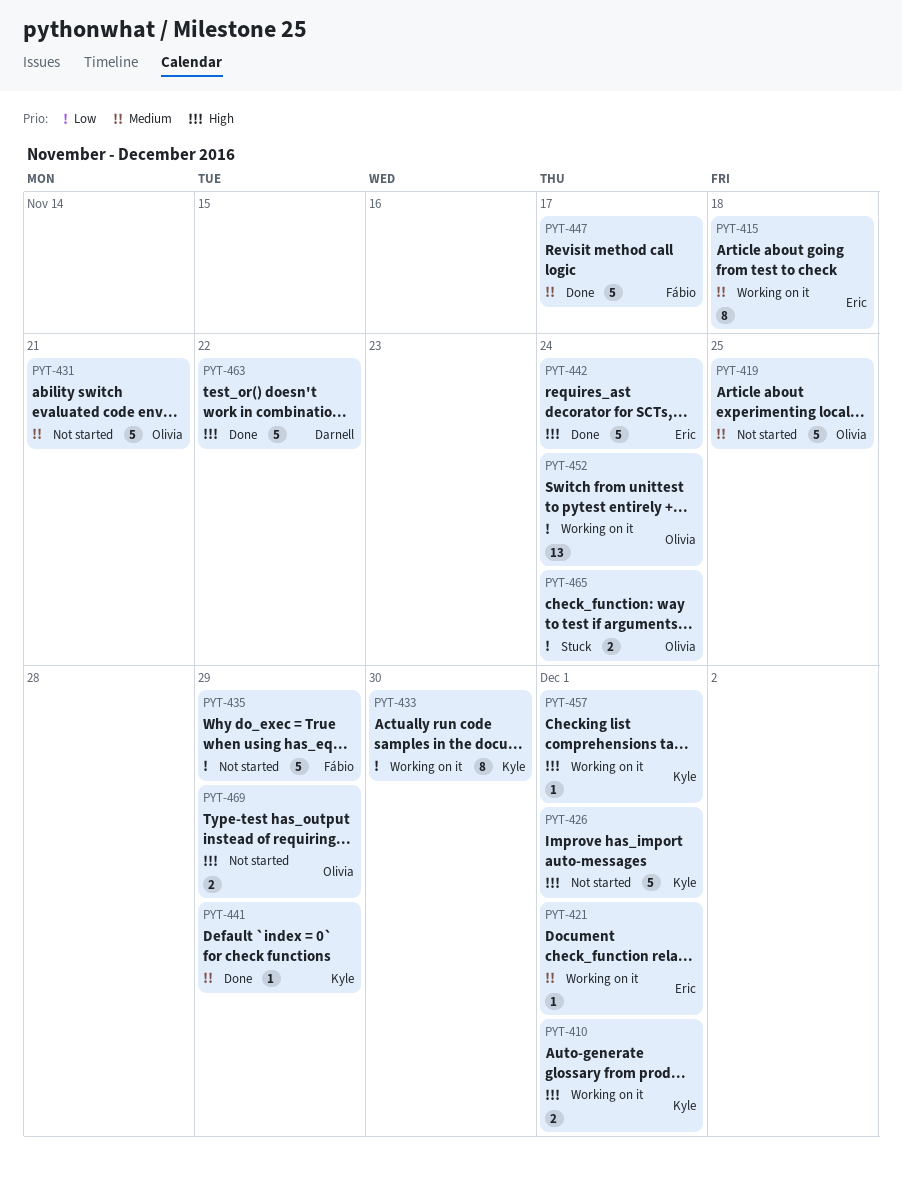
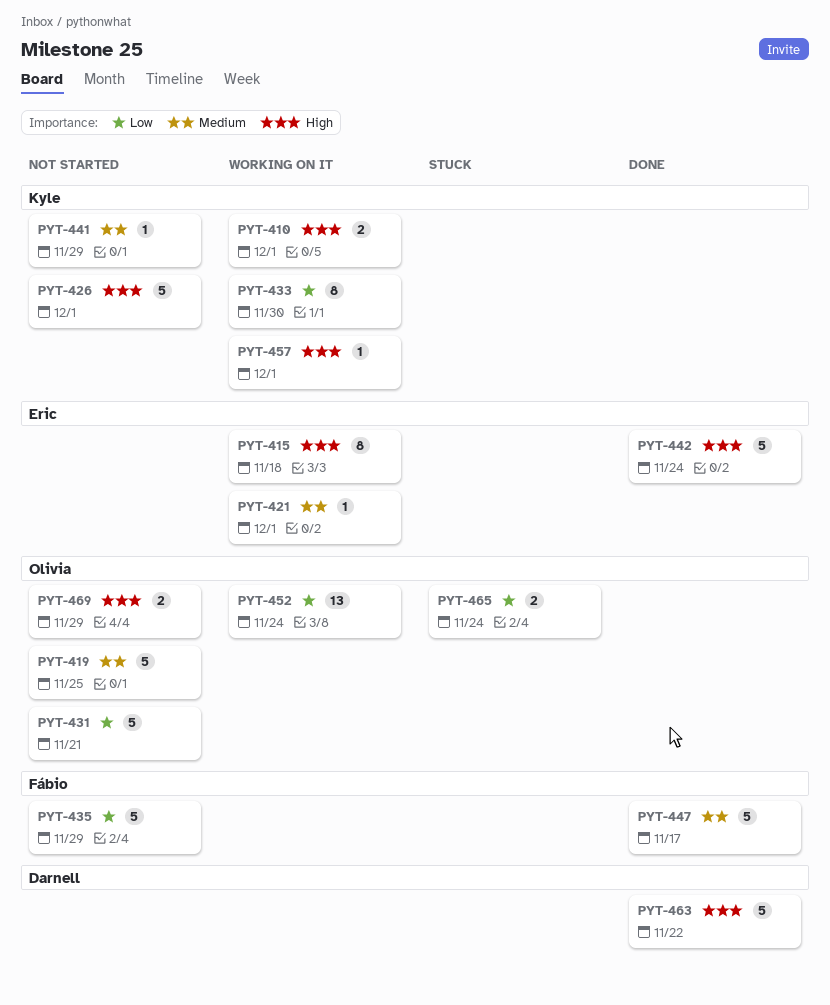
PYT-415, priority: Medium -> High
PYT-431, priority: Medium -> Low
PYT-441, status: Done -> Not started

